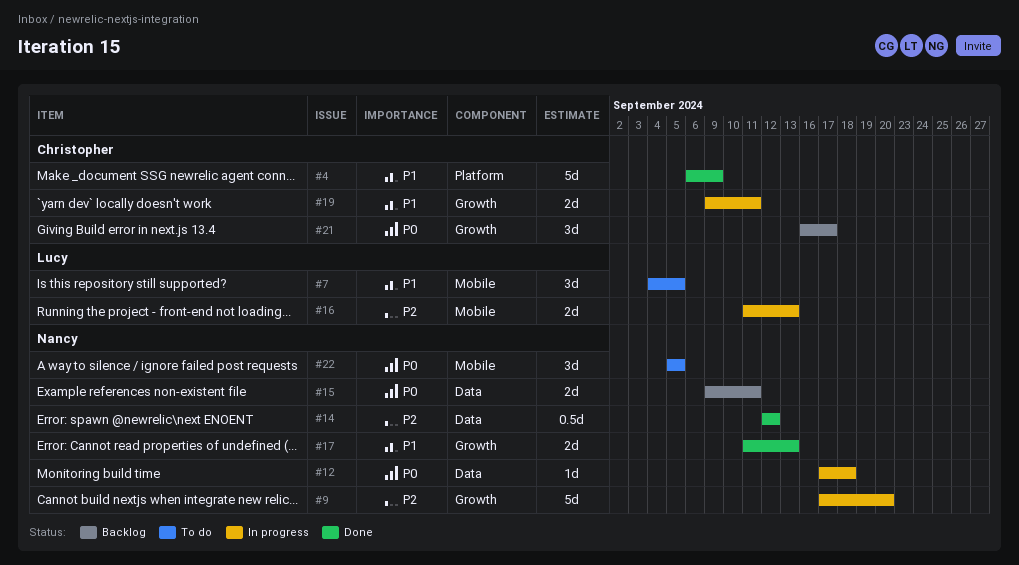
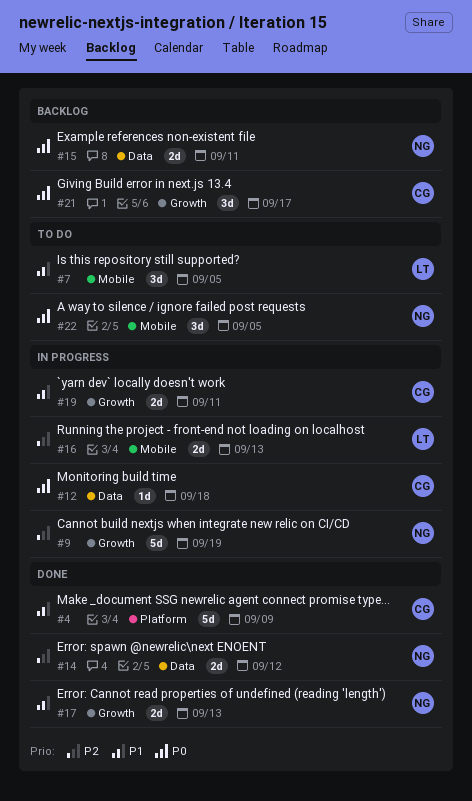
#9, due: Sep 20 -> Sep 19
#12, owner: Nancy -> Christopher
#14, estimate: 0.5d -> 2d

